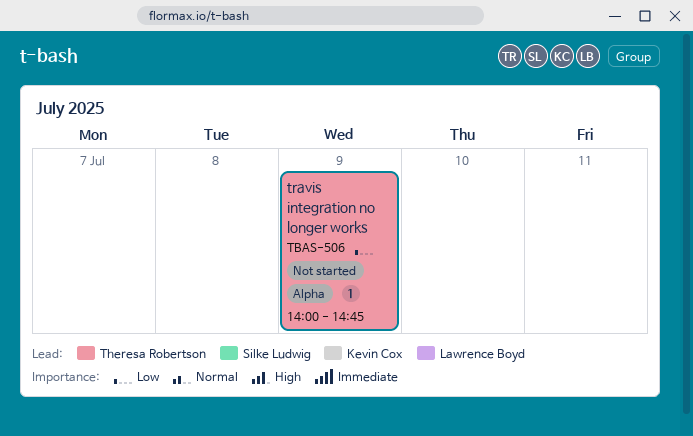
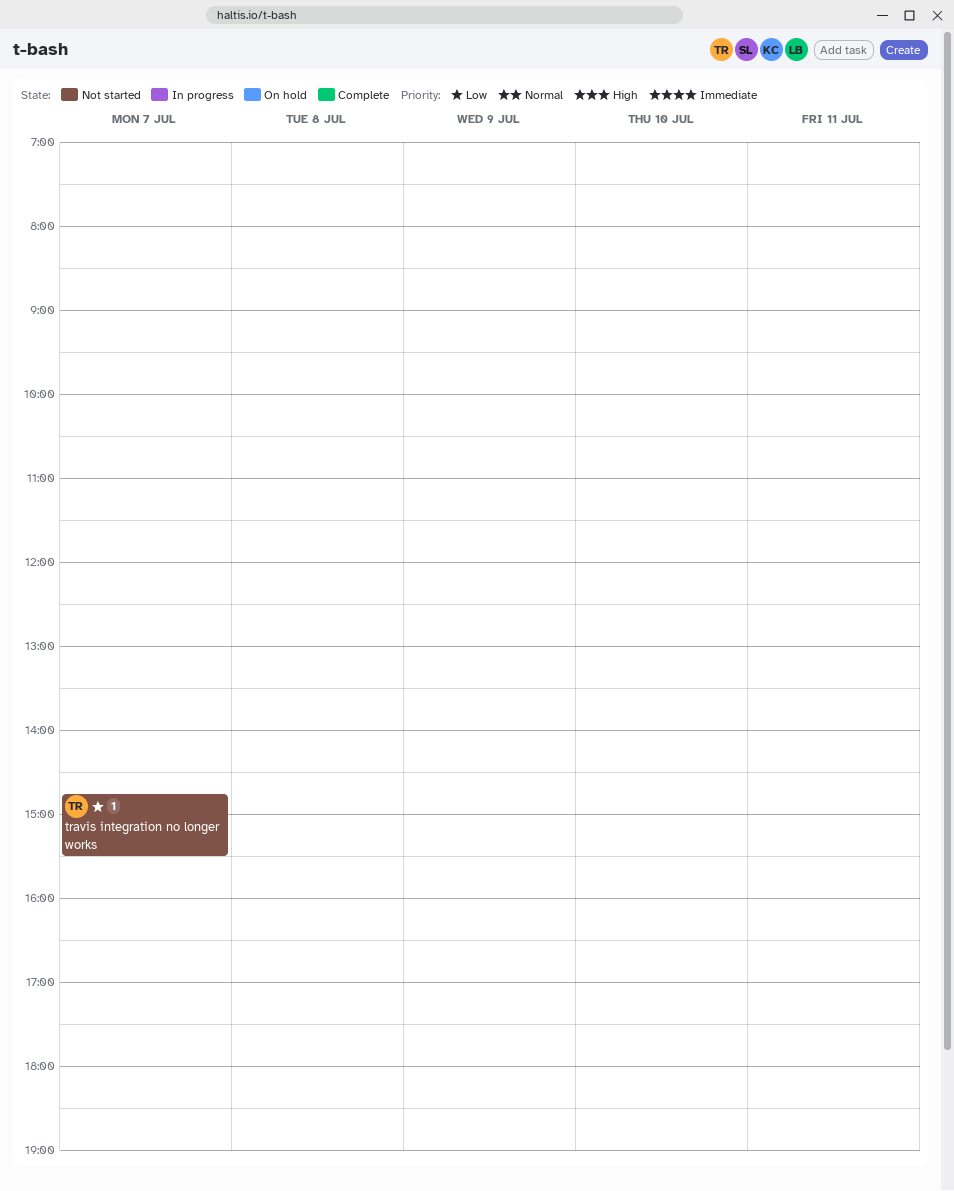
travis integration no longer works, day: Jul 9 -> Jul 7
travis integration no longer works, begins: 14:00 -> 14:45
travis integration no longer works, ends: 14:45 -> 15:30

